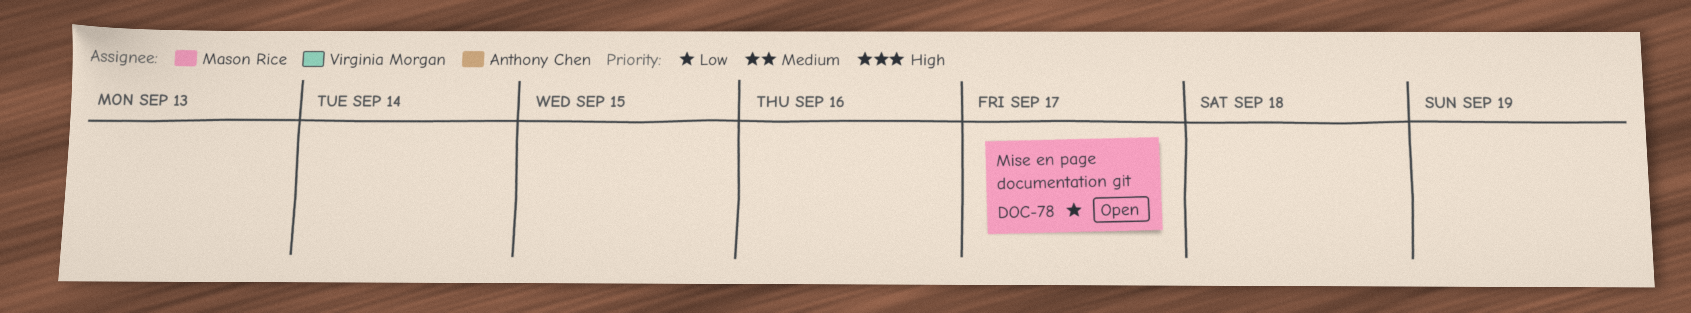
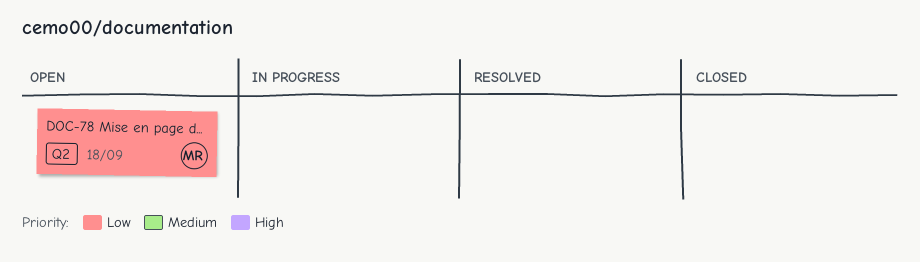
DOC-78, due: Sep 17 -> Sep 18

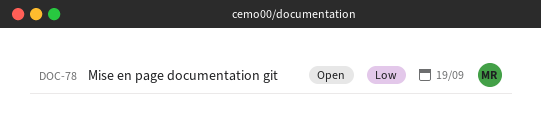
DOC-78, due: Sep 18 -> Sep 19

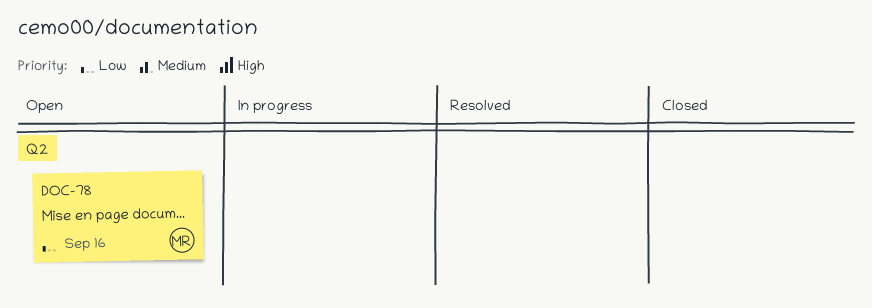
DOC-78, due: Sep 19 -> Sep 16

